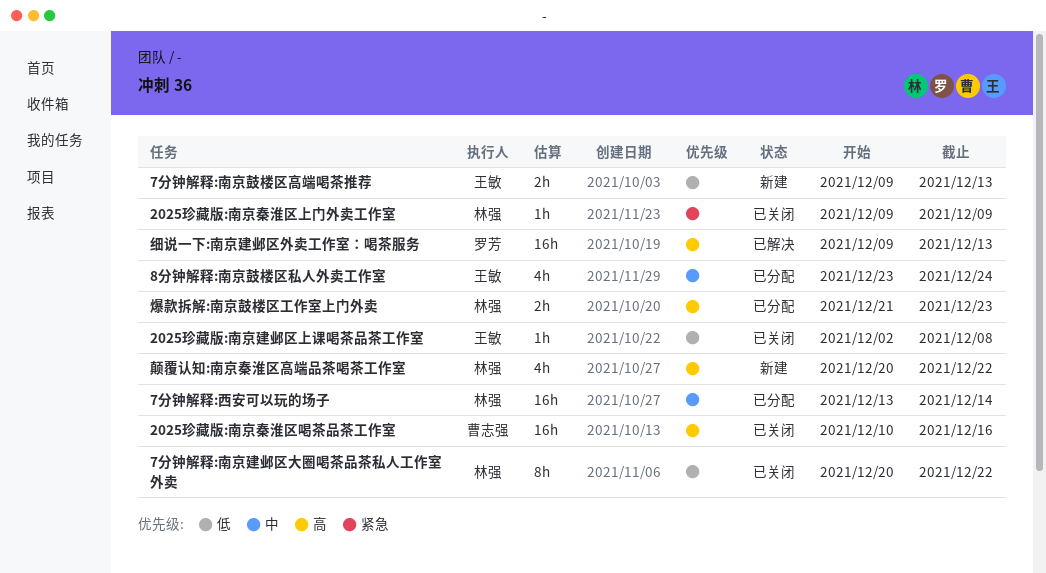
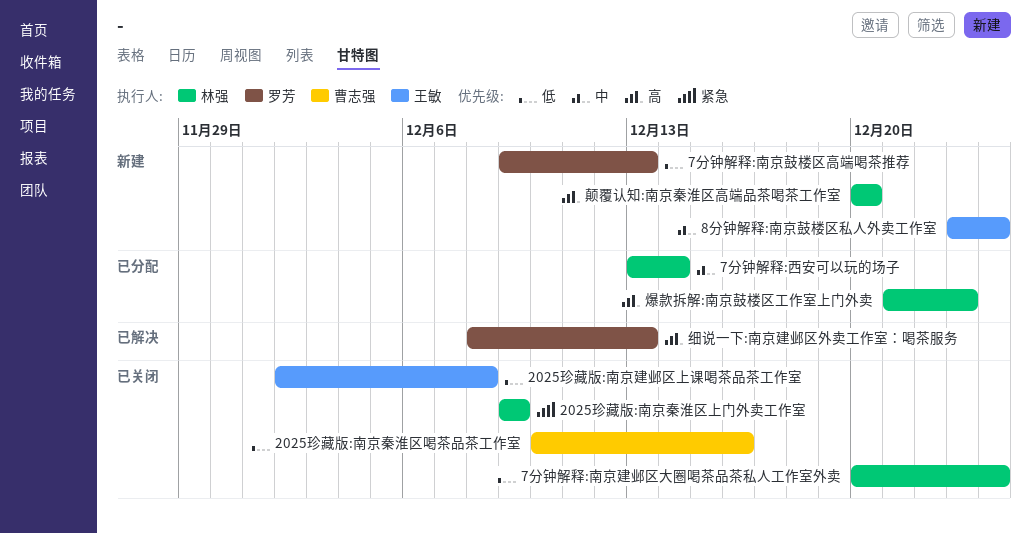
2025珍藏版:南京秦淮区喝茶品茶工作室, priority: 高 -> 低
7分钟解释:南京建邺区大圈喝茶品茶私人工作室外卖, due: Dec 22 -> Dec 24
7分钟解释:南京鼓楼区高端喝茶推荐, owner: 王敏 -> 罗芳
8分钟解释:南京鼓楼区私人外卖工作室, status: 已分配 -> 新建
细说一下:南京建邺区外卖工作室：喝茶服务, start: Dec 9 -> Dec 8
颠覆认知:南京秦淮区高端品茶喝茶工作室, due: Dec 22 -> Dec 20

